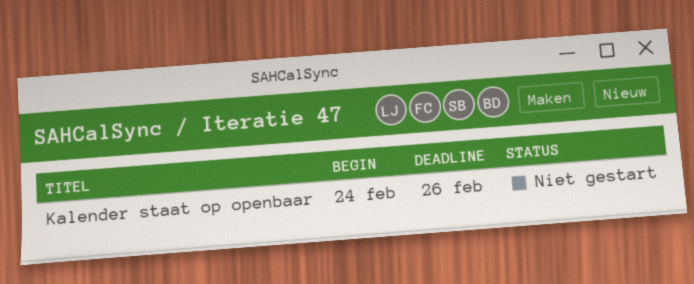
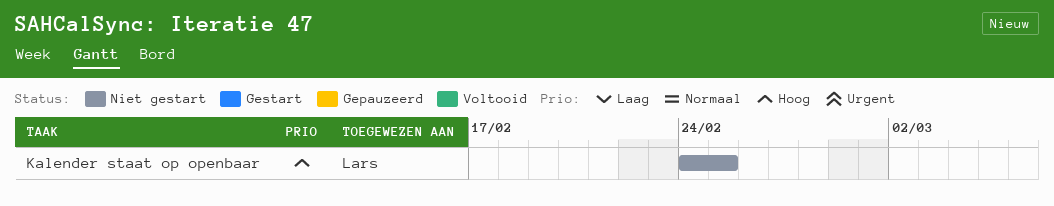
Kalender staat op openbaar, due: Feb 26 -> Feb 25

